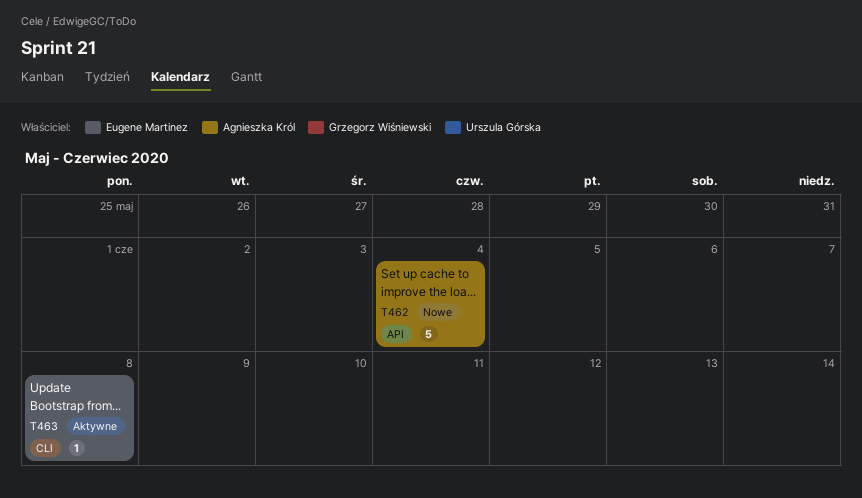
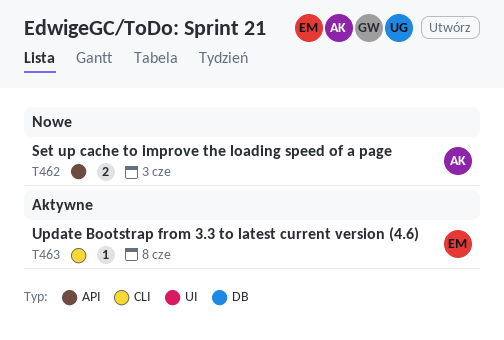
T462, estimate: 5 -> 2
T462, due: Jun 4 -> Jun 3

